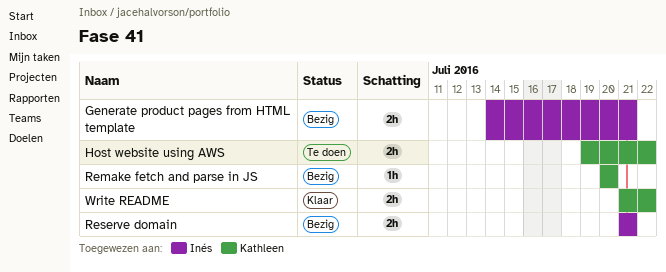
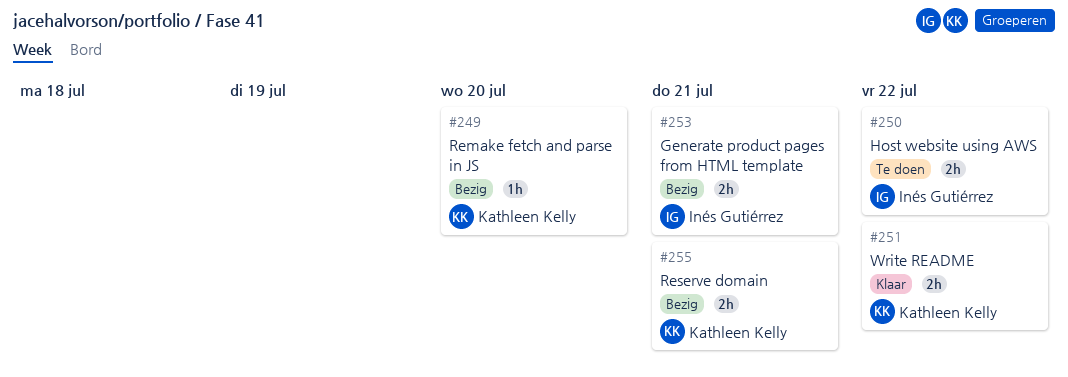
Host website using AWS, owner: Kathleen Kelly -> Inés Gutiérrez
Reserve domain, owner: Inés Gutiérrez -> Kathleen Kelly

